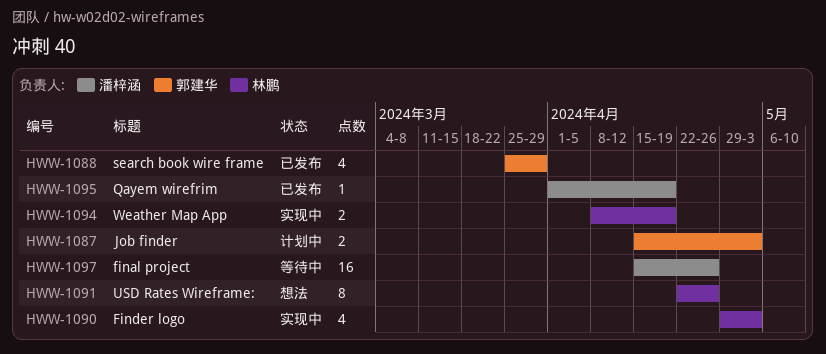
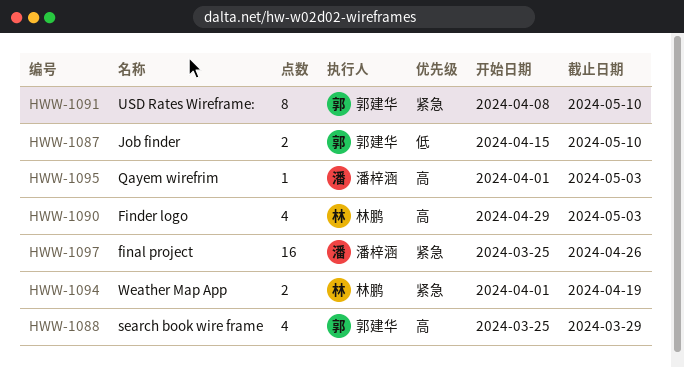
HWW-1087, due: May 3 -> May 10
HWW-1091, owner: 林鹏 -> 郭建华
HWW-1091, start: Apr 22 -> Apr 8
HWW-1091, due: Apr 26 -> May 10
HWW-1094, start: Apr 8 -> Apr 1
HWW-1095, due: Apr 19 -> May 3
HWW-1097, start: Apr 15 -> Mar 25

